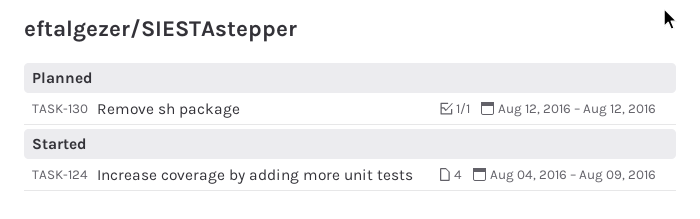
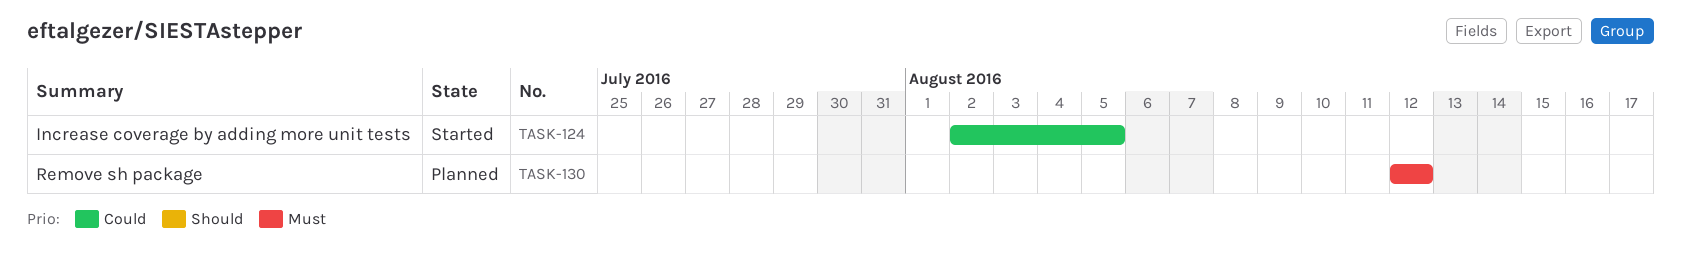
TASK-124, start: Aug 4 -> Aug 2
TASK-124, due: Aug 9 -> Aug 5

